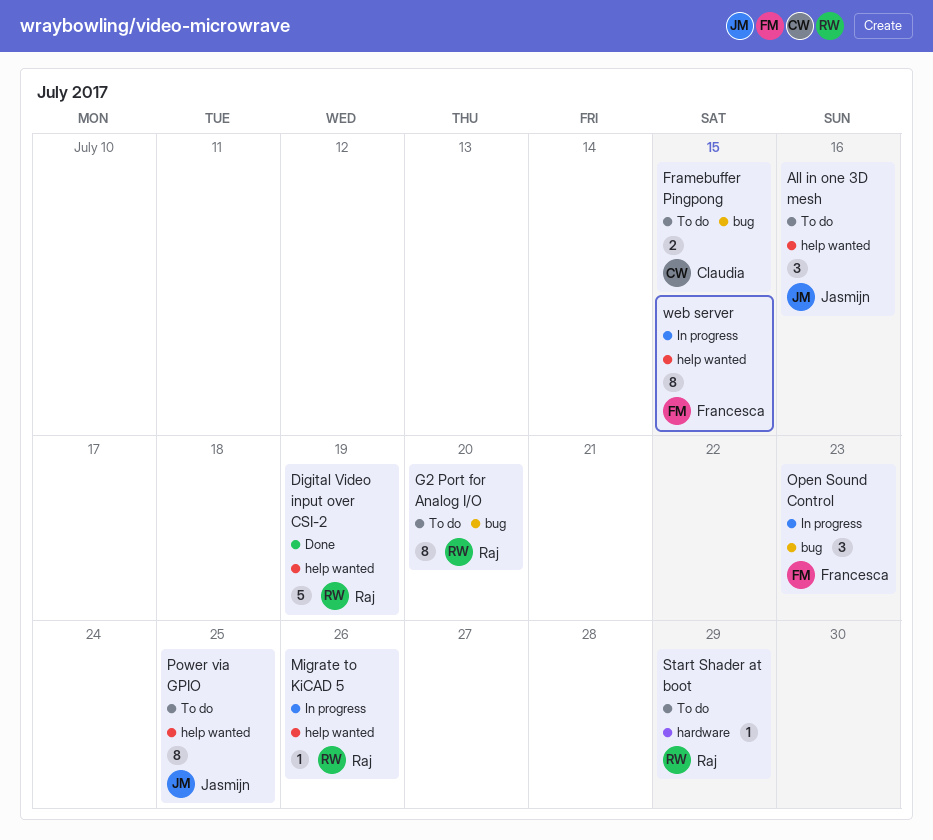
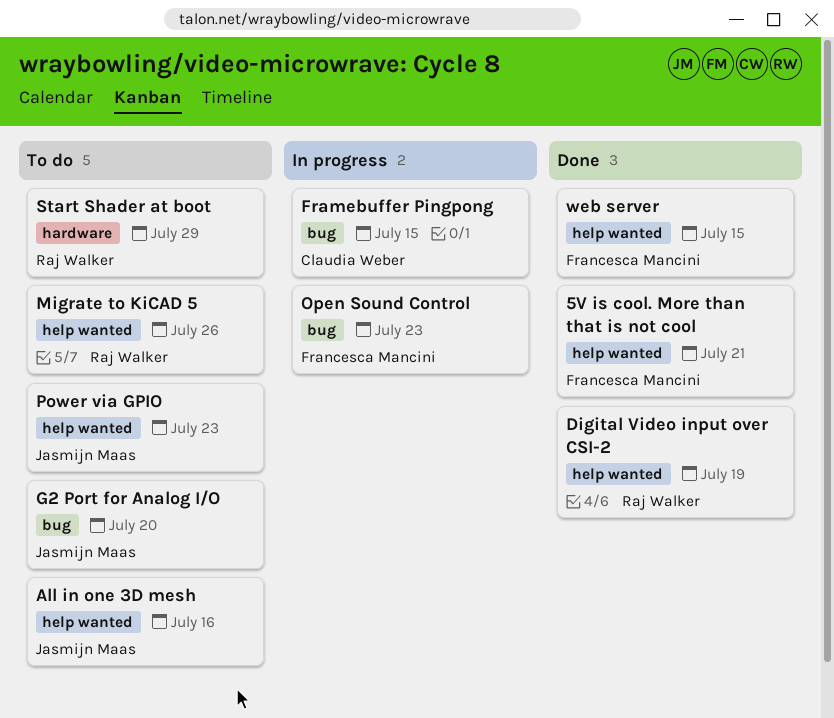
5V is cool. More than that is not cool: none -> present
Framebuffer Pingpong, status: To do -> In progress
G2 Port for Analog I/O, owner: Raj Walker -> Jasmijn Maas
Migrate to KiCAD 5, status: In progress -> To do
Power via GPIO, due: Jul 25 -> Jul 23
web server, status: In progress -> Done

